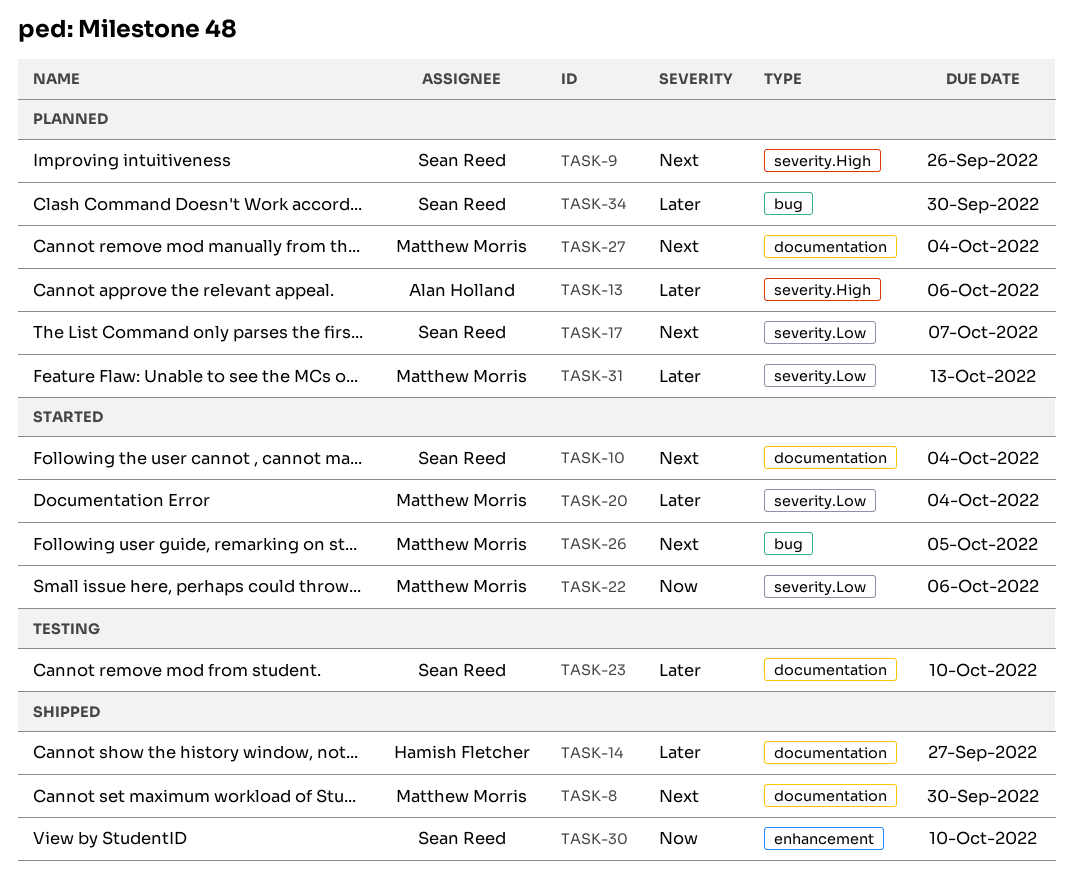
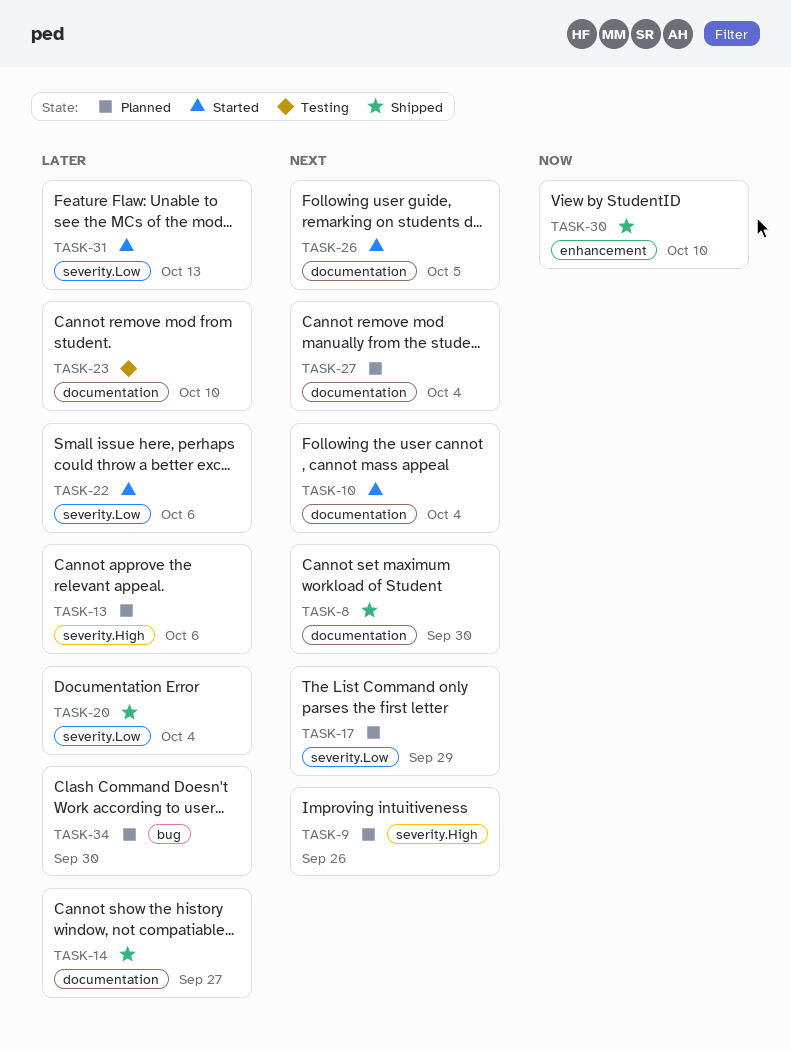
TASK-17, due: Oct 7 -> Sep 29
TASK-20, status: Started -> Shipped
TASK-22, priority: Now -> Later
TASK-26, label: bug -> documentation
TASK-31, status: Planned -> Started

